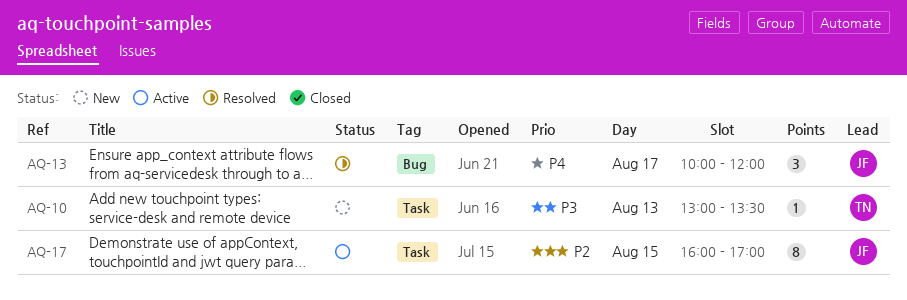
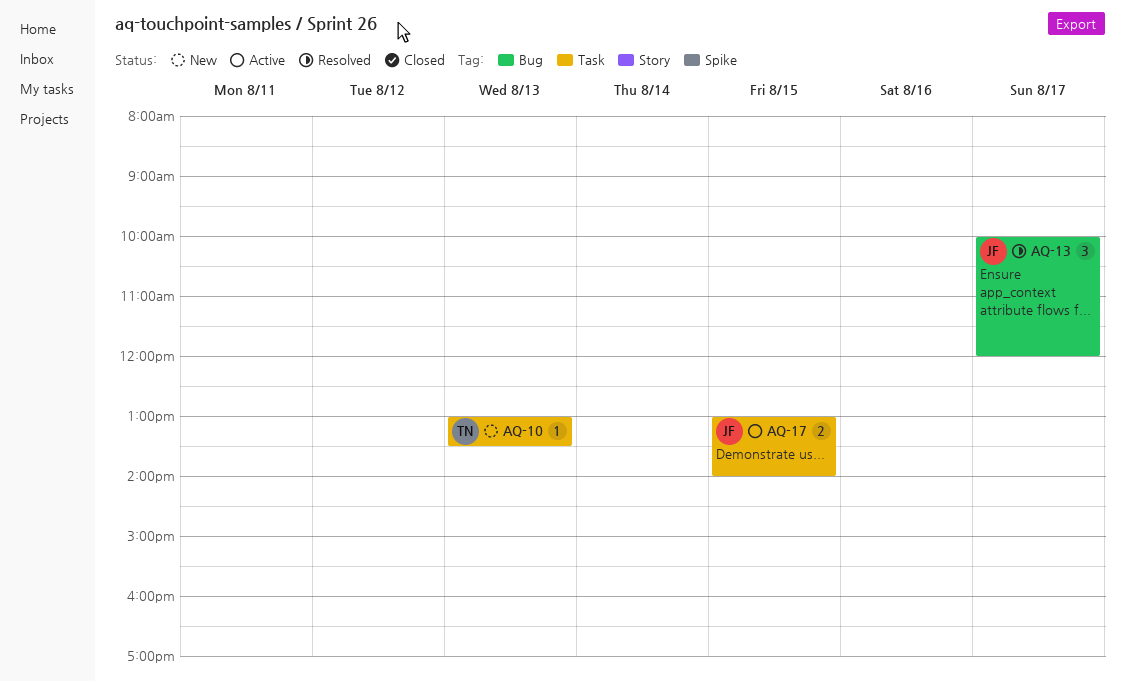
AQ-17, estimate: 8 -> 2
AQ-17, begins: 16:00 -> 13:00
AQ-17, ends: 17:00 -> 14:00

